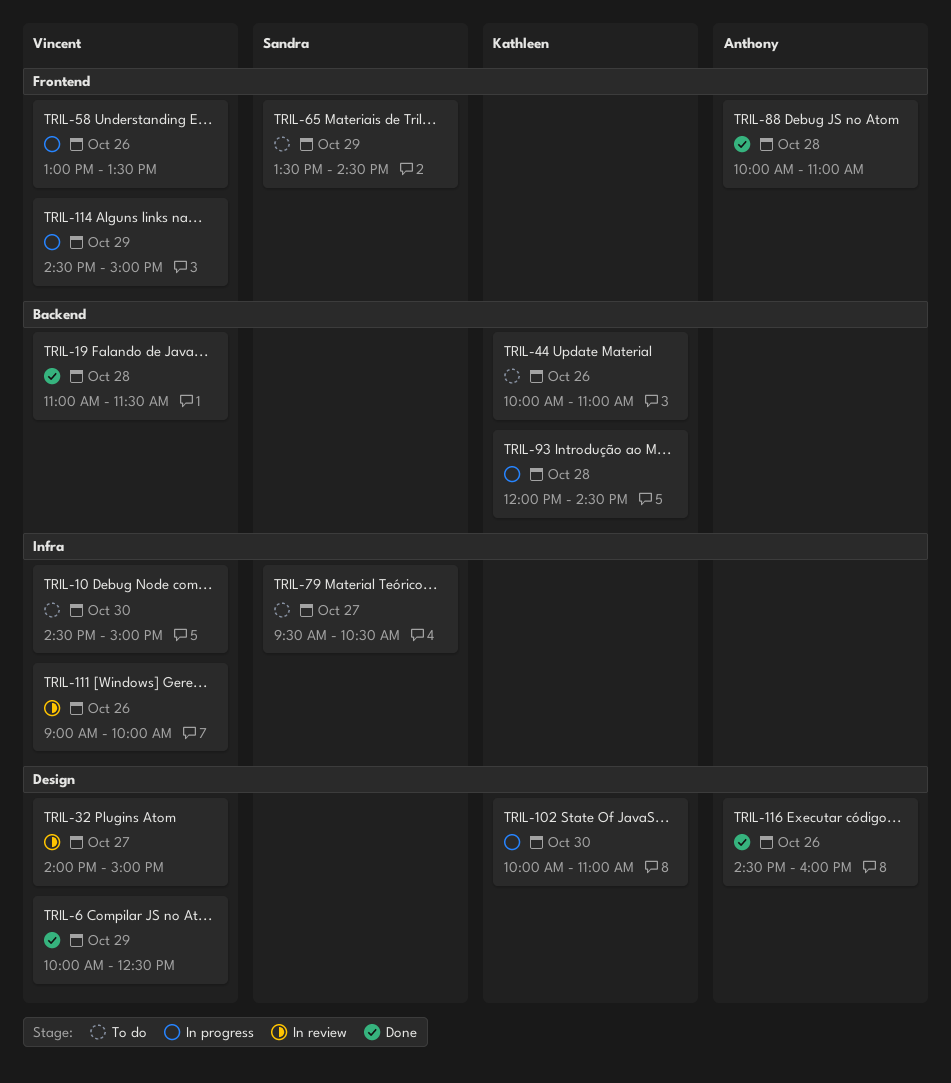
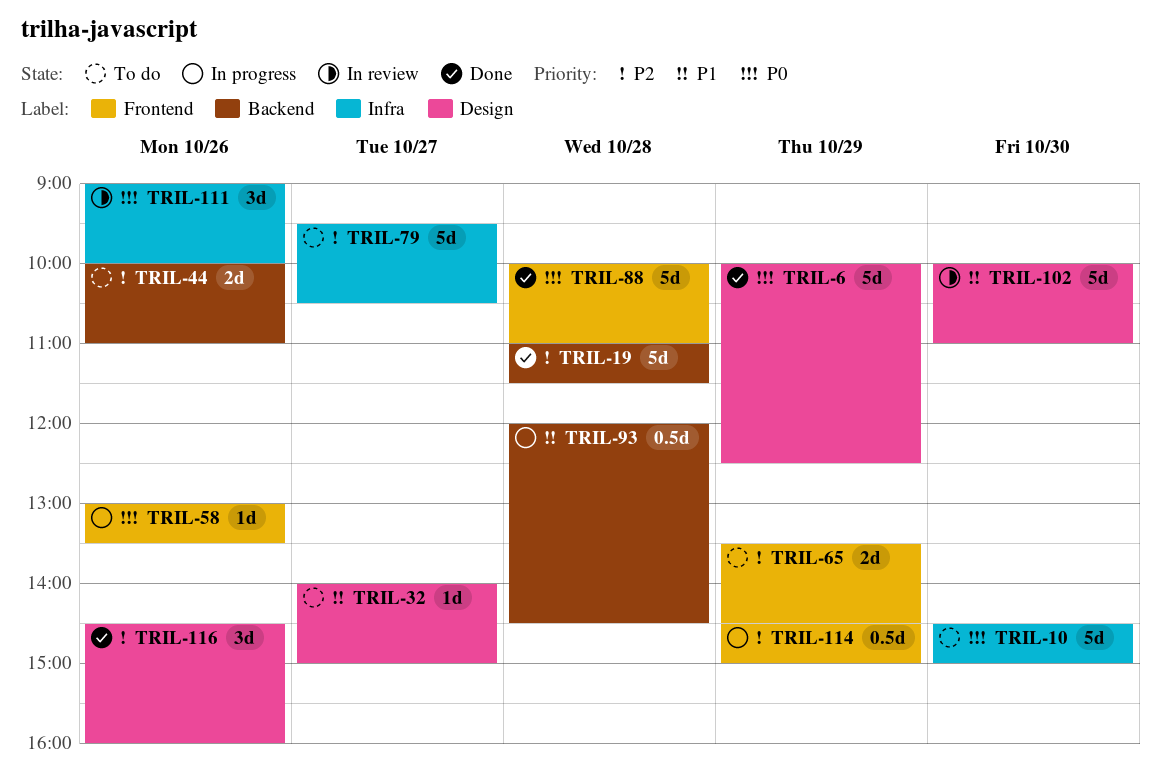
TRIL-32, status: In review -> To do
TRIL-102, status: In progress -> In review

